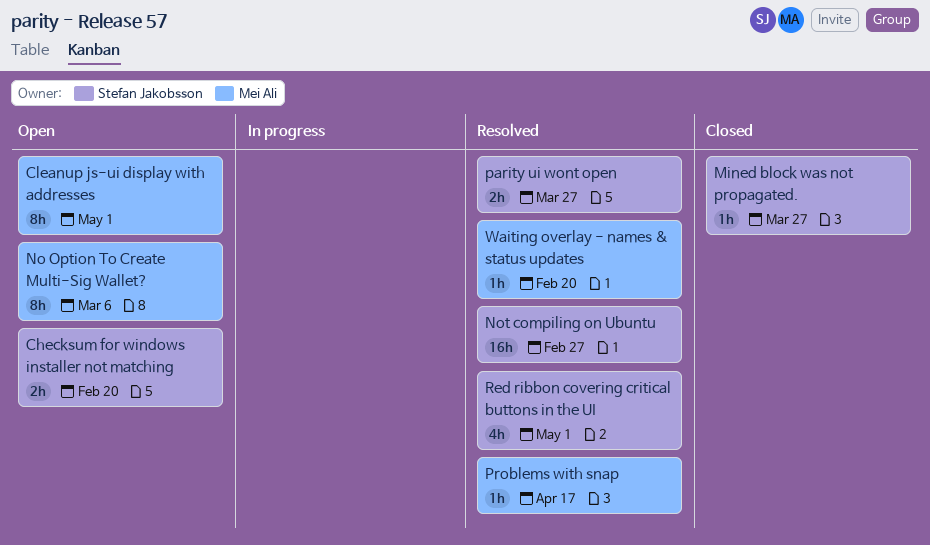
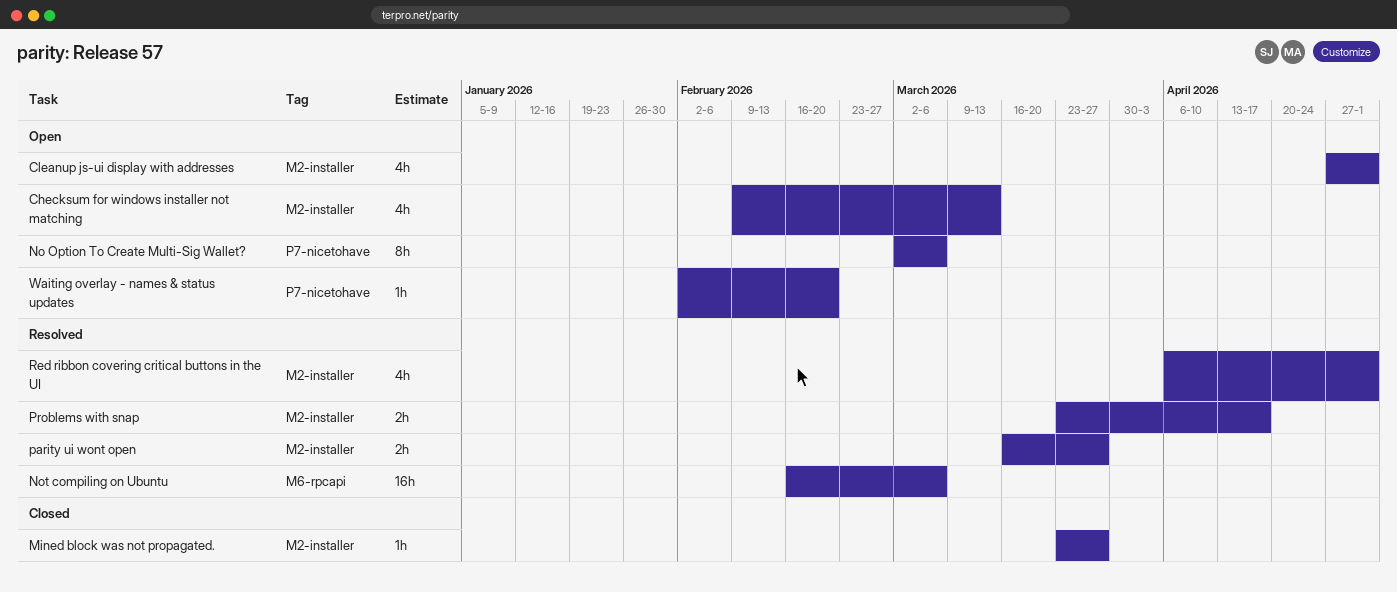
Checksum for windows installer not matching, estimate: 2h -> 4h
Checksum for windows installer not matching, due: Feb 20 -> Mar 13
Cleanup js-ui display with addresses, estimate: 8h -> 4h
Not compiling on Ubuntu, due: Feb 27 -> Mar 6
Problems with snap, estimate: 1h -> 2h
Waiting overlay - names & status updates, status: Resolved -> Open

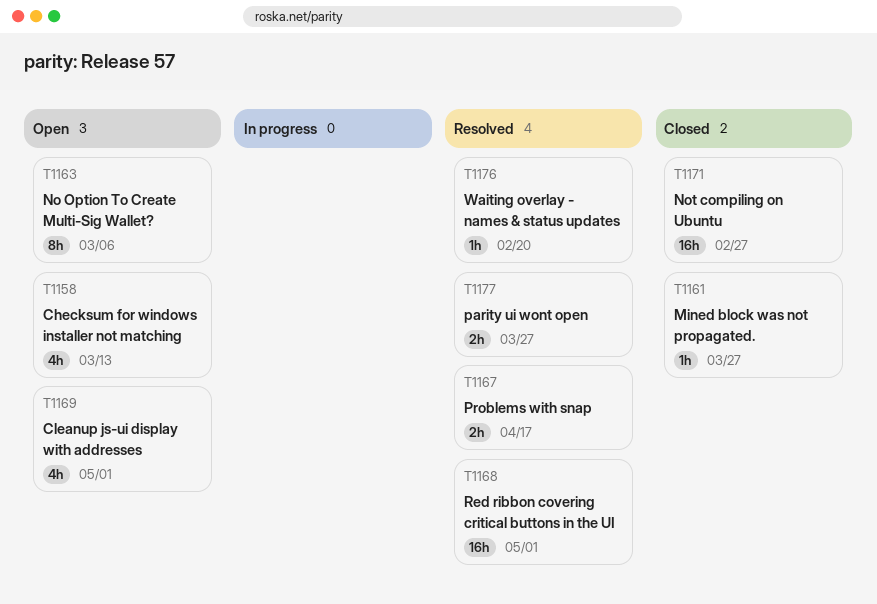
Not compiling on Ubuntu, status: Resolved -> Closed
Not compiling on Ubuntu, due: Mar 6 -> Feb 27
Red ribbon covering critical buttons in the UI, estimate: 4h -> 16h
Waiting overlay - names & status updates, status: Open -> Resolved

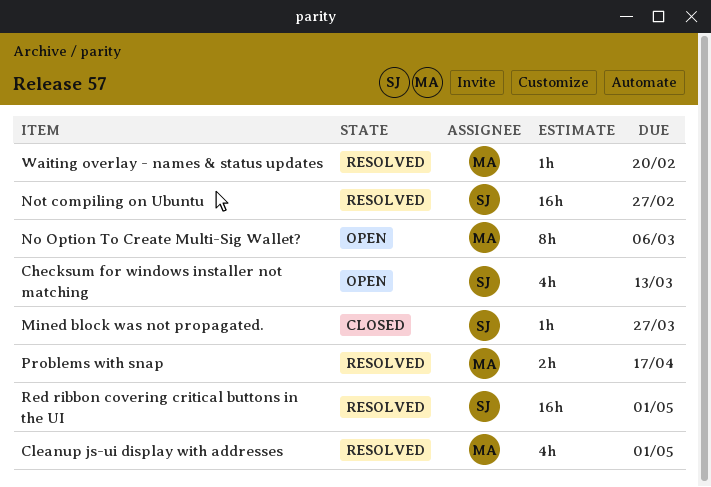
Cleanup js-ui display with addresses, status: Open -> Resolved
Not compiling on Ubuntu, status: Closed -> Resolved
parity ui wont open: present -> none

